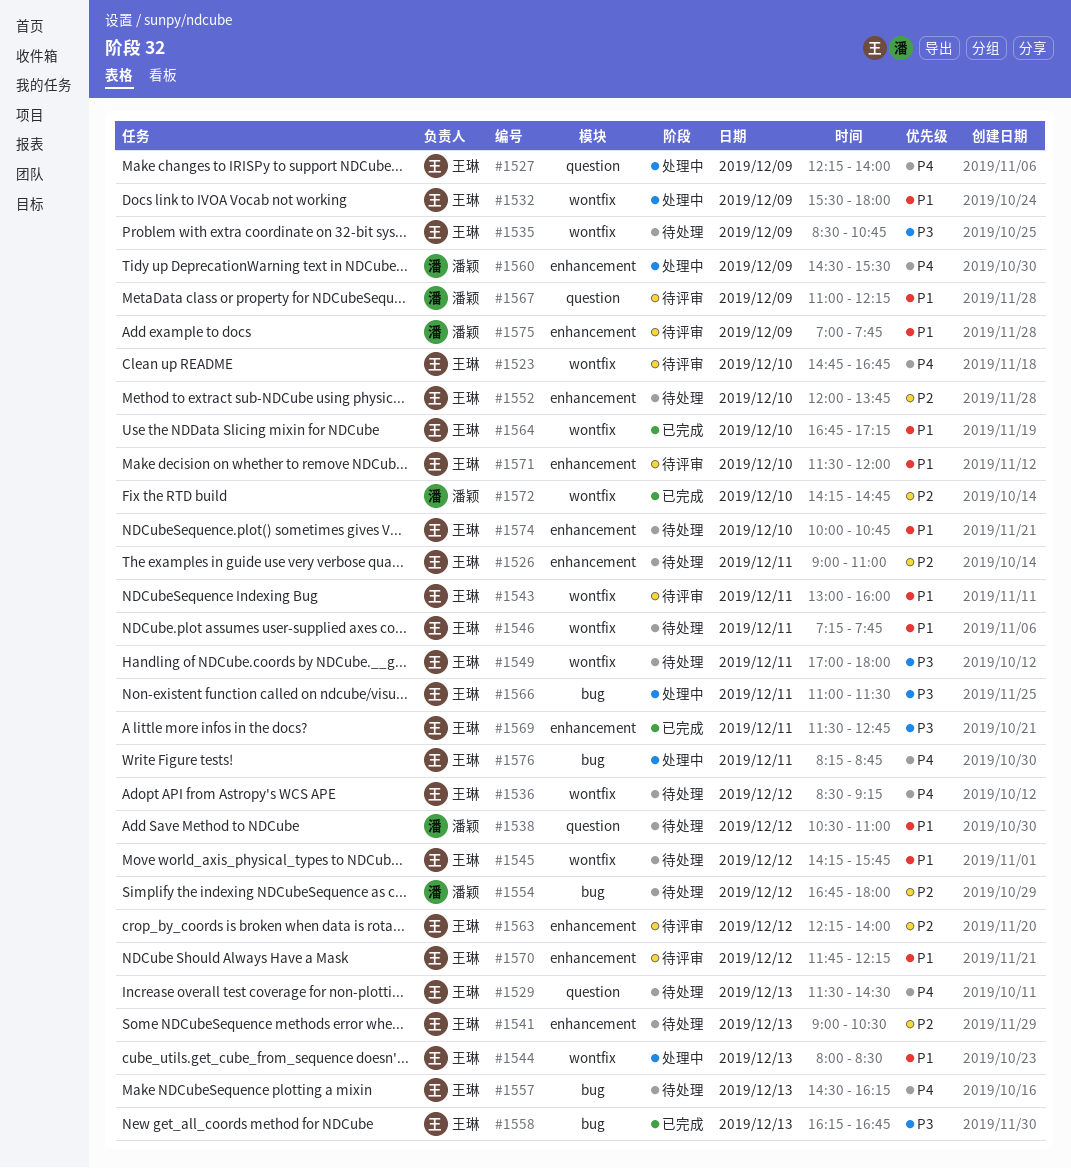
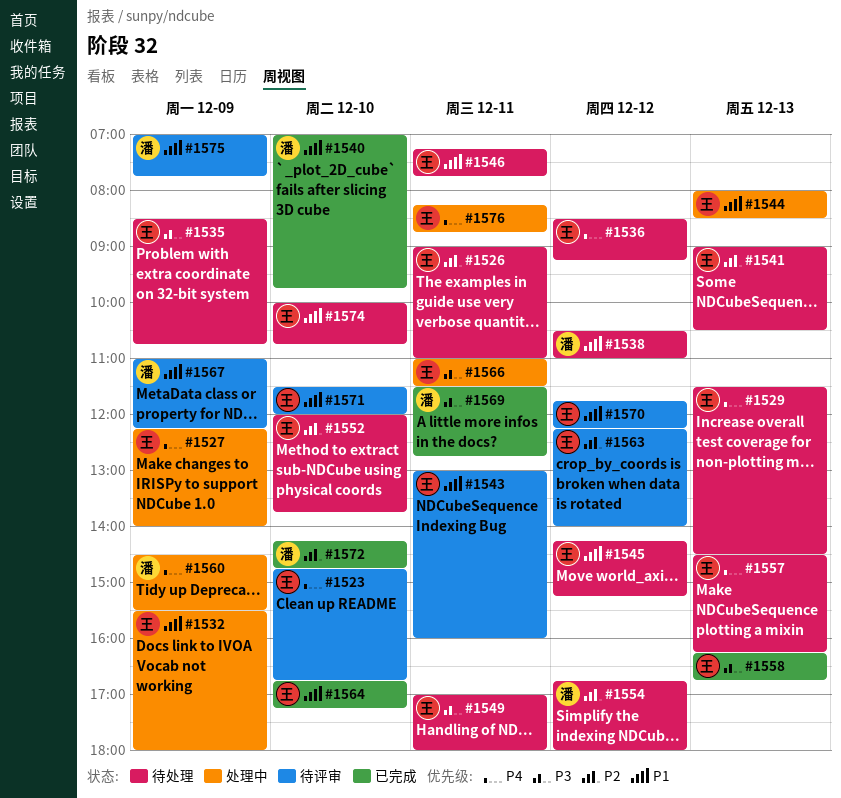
#1540: none -> present
#1545, ends: 15:45 -> 15:15
#1569, owner: 王琳 -> 潘颖

